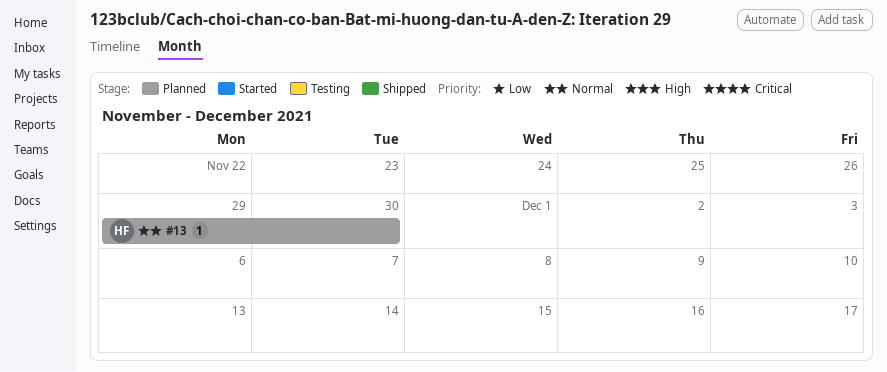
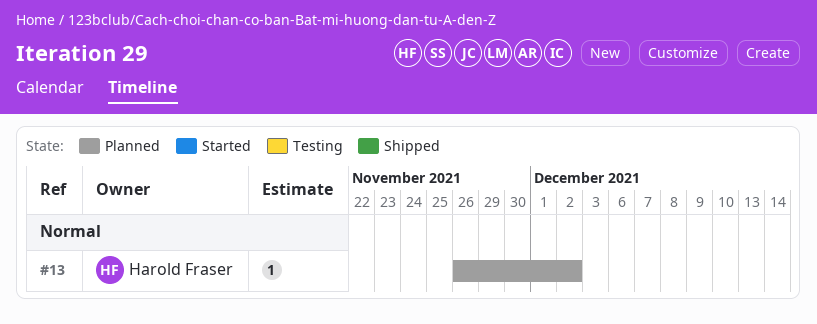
#13, start: Nov 29 -> Nov 26
#13, due: Nov 30 -> Dec 2

